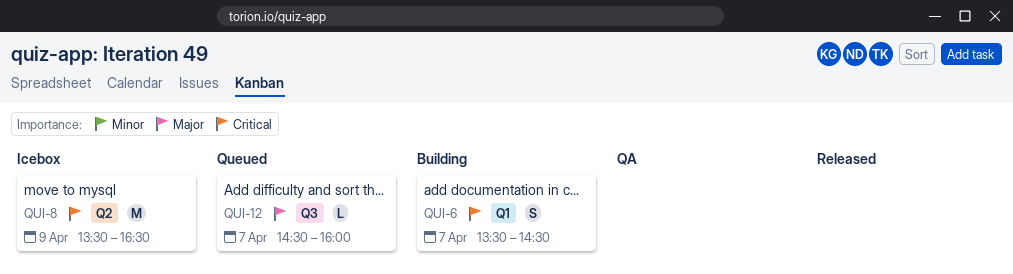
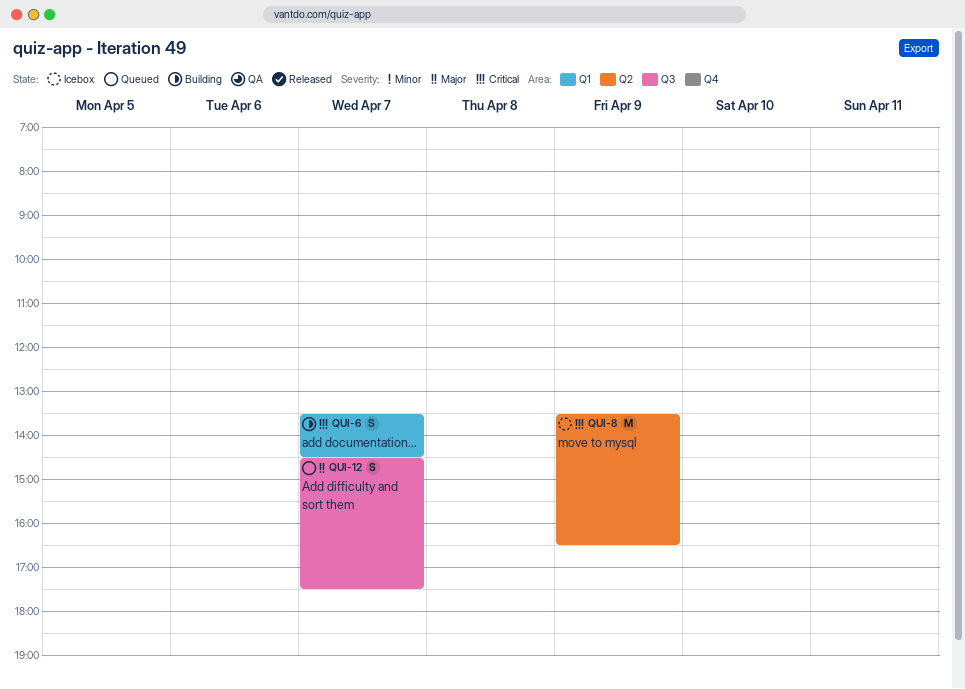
QUI-12, estimate: L -> S
QUI-12, ends: 16:00 -> 17:30

